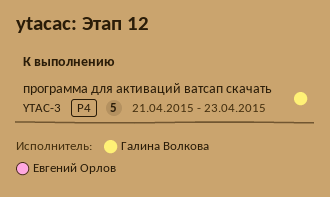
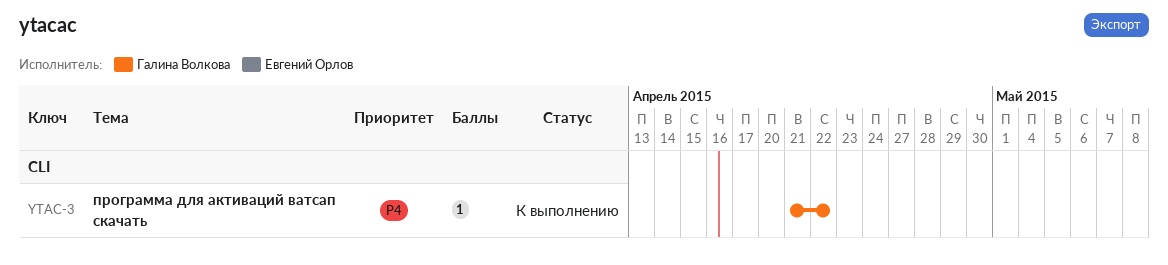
YTAC-3, estimate: 5 -> 1
YTAC-3, due: Apr 23 -> Apr 22

